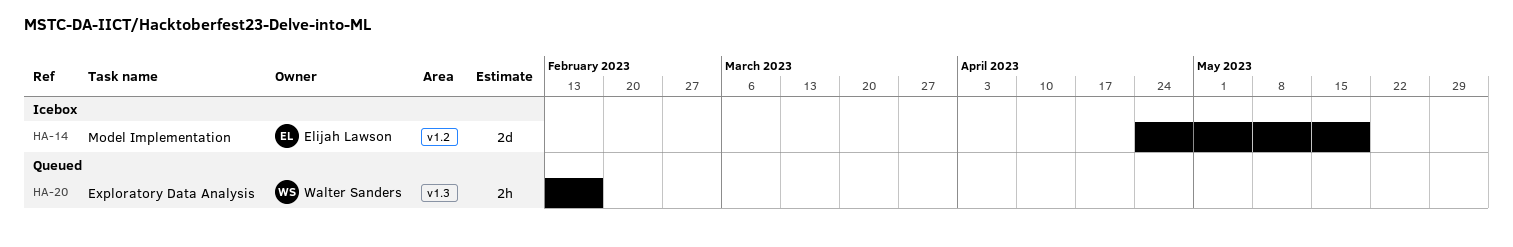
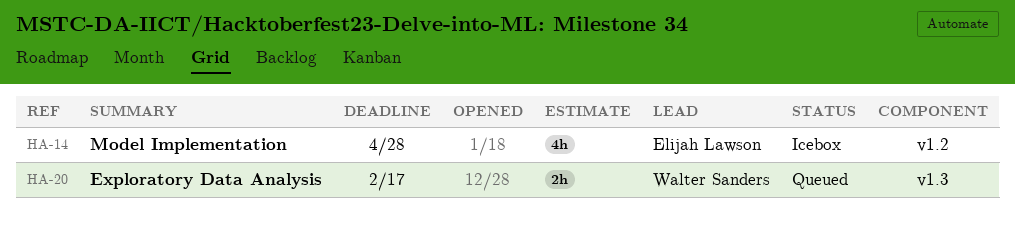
HA-14, estimate: 2d -> 4h
HA-14, due: May 19 -> Apr 28

